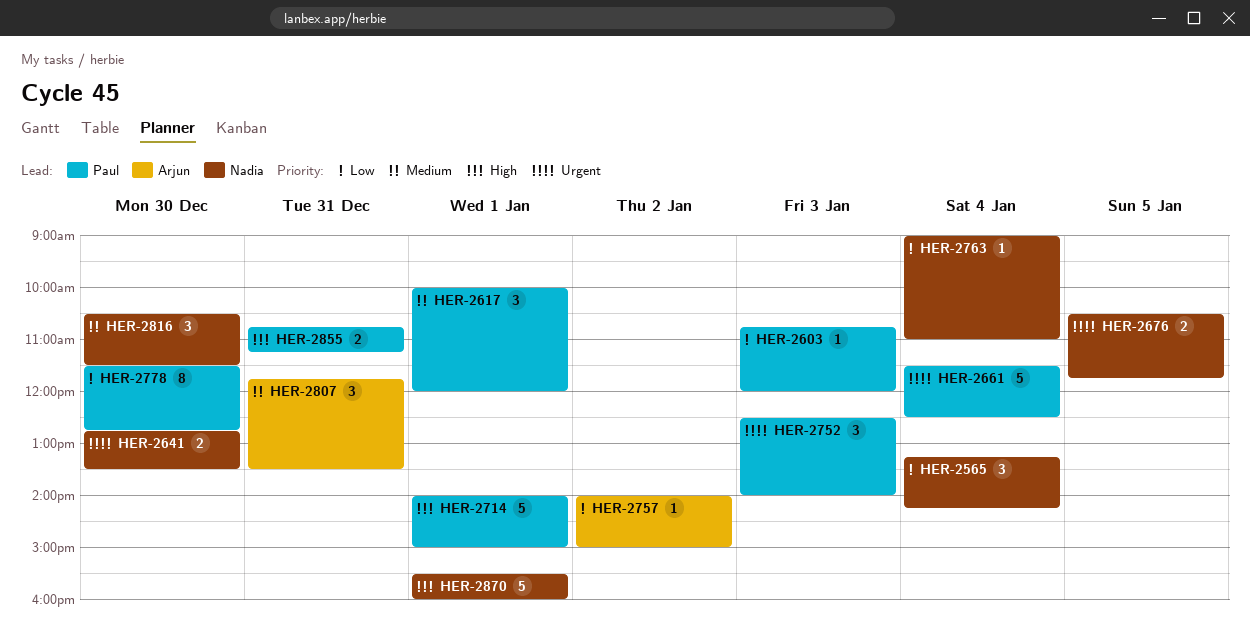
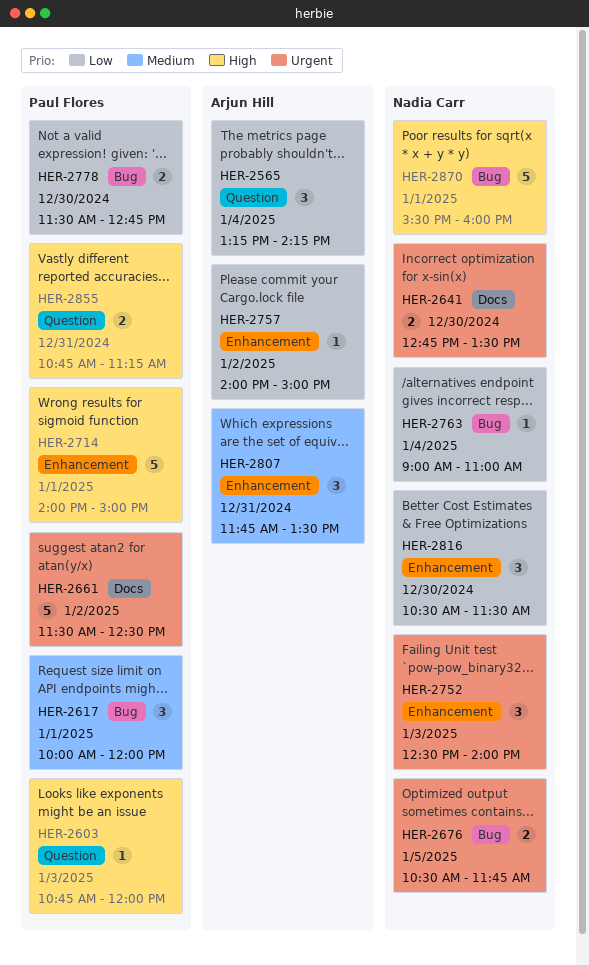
HER-2565, owner: Nadia Carr -> Arjun Hill
HER-2603, priority: Low -> High
HER-2661, day: Jan 4 -> Jan 2
HER-2752, owner: Paul Flores -> Nadia Carr
HER-2778, estimate: 8 -> 2
HER-2816, priority: Medium -> Low

